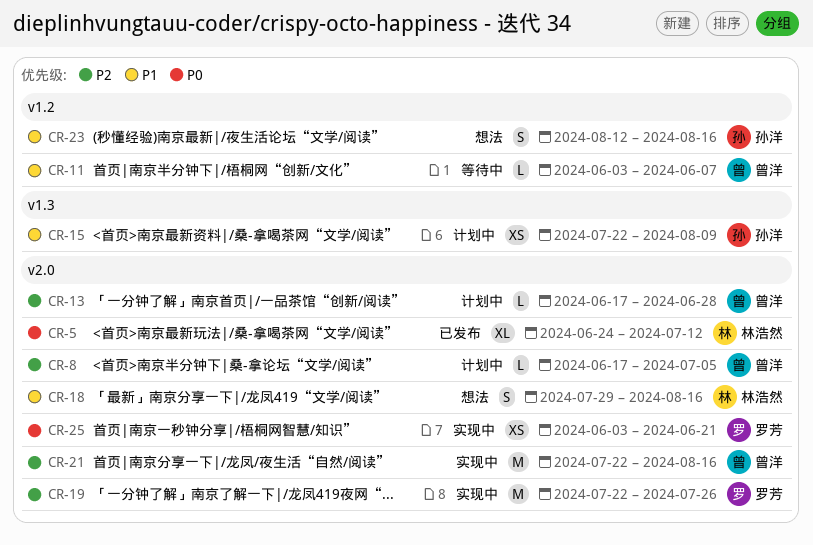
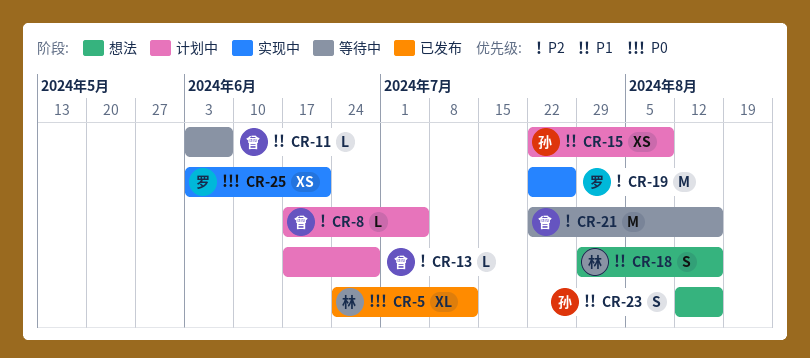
CR-21, status: 实现中 -> 等待中

